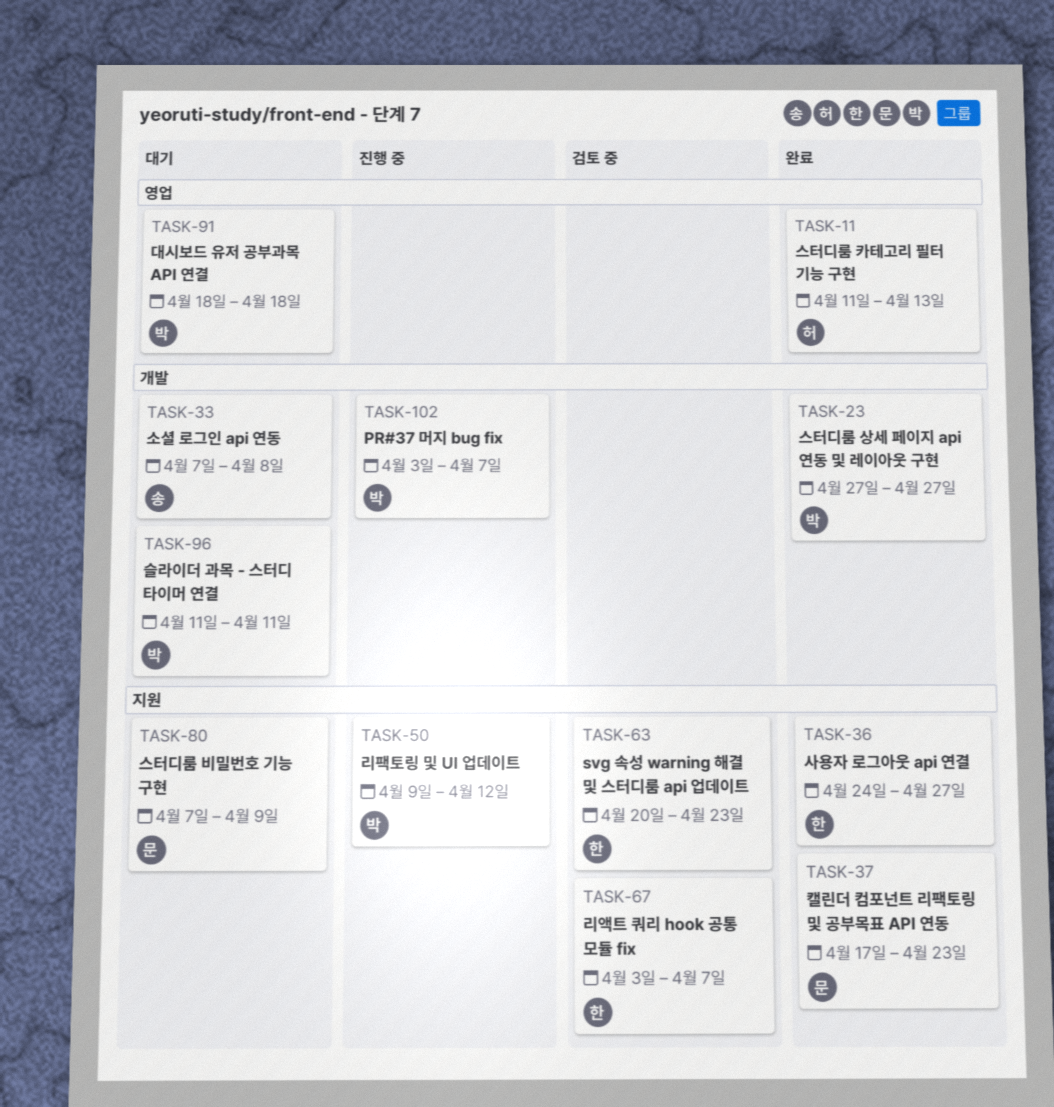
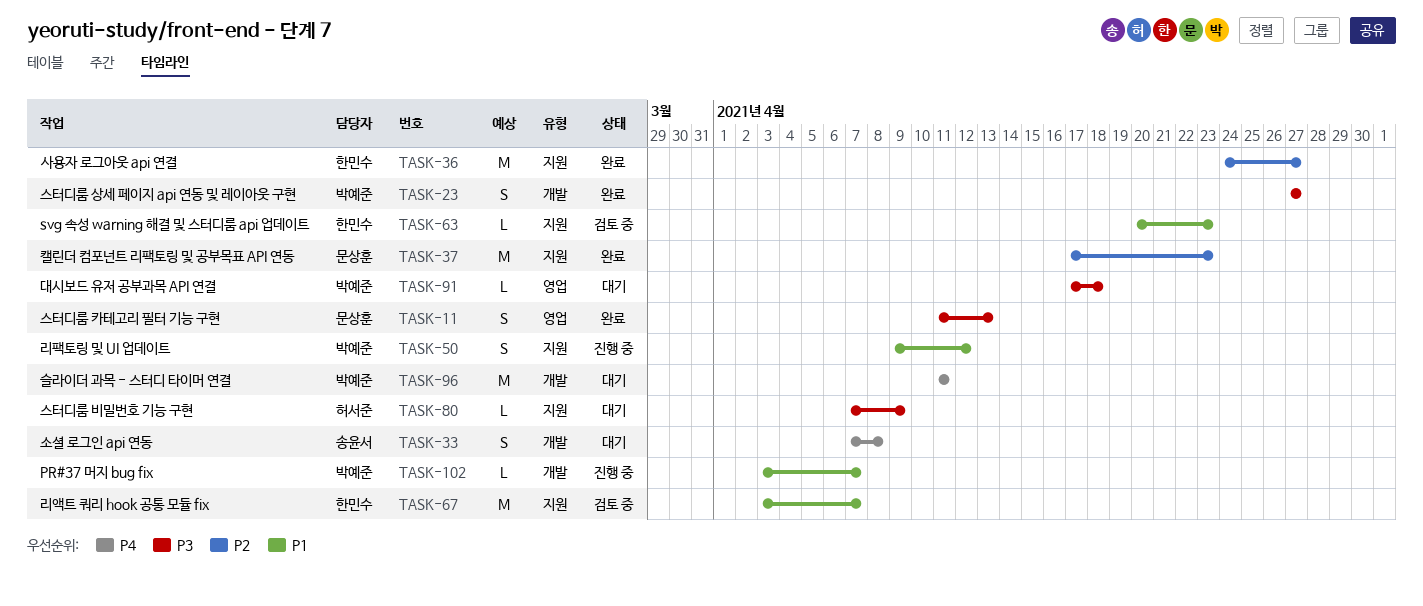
TASK-11, owner: 허서준 -> 문상훈
TASK-80, owner: 문상훈 -> 허서준
TASK-91, start: Apr 18 -> Apr 17

